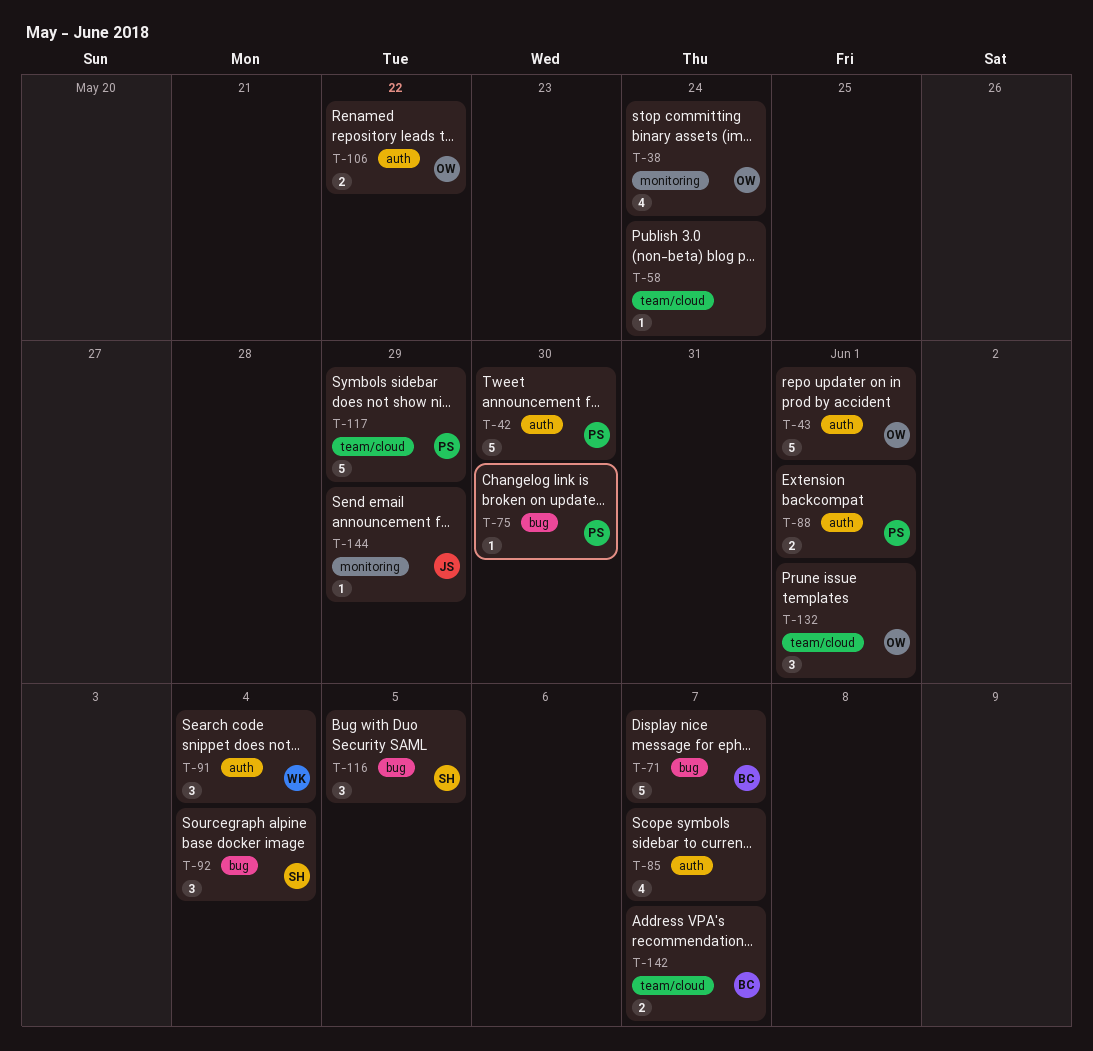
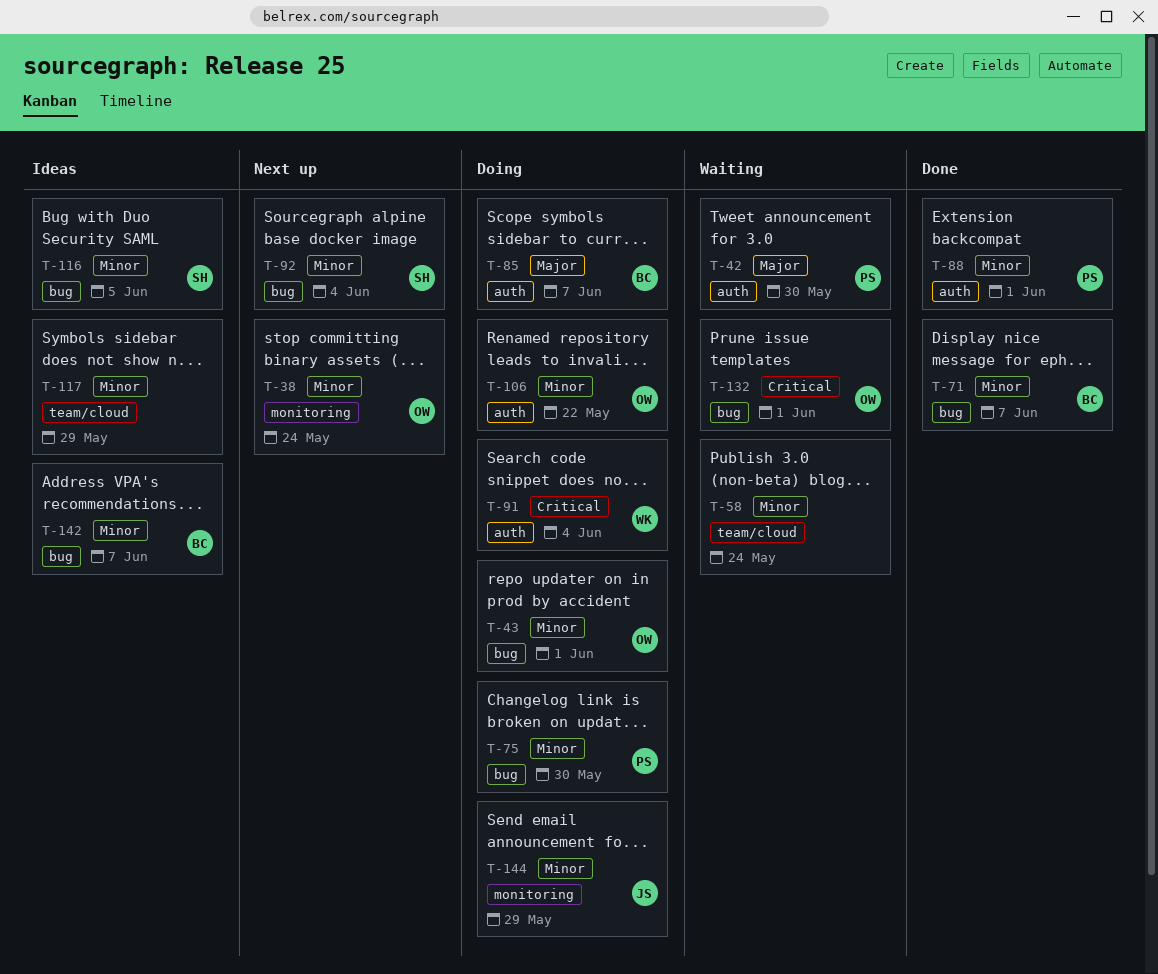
T-43, label: auth -> bug
T-85, owner: none -> BC
T-117, owner: PS -> none
T-132, label: team/cloud -> bug
T-142, label: team/cloud -> bug

